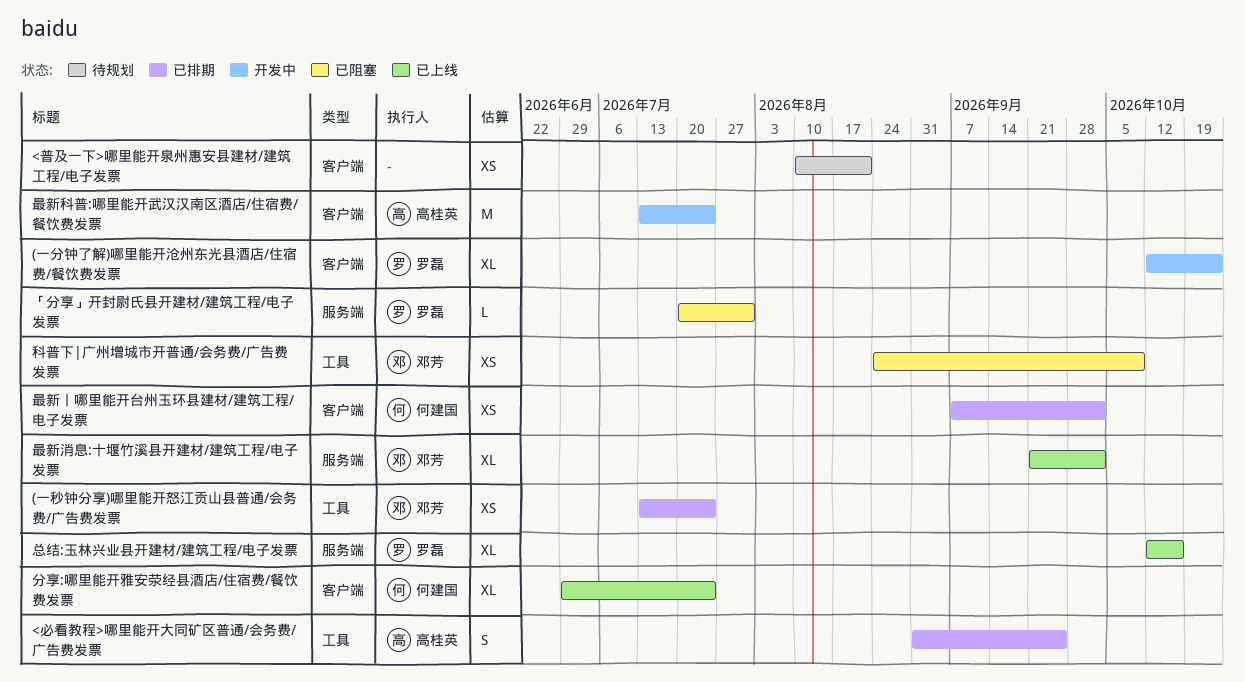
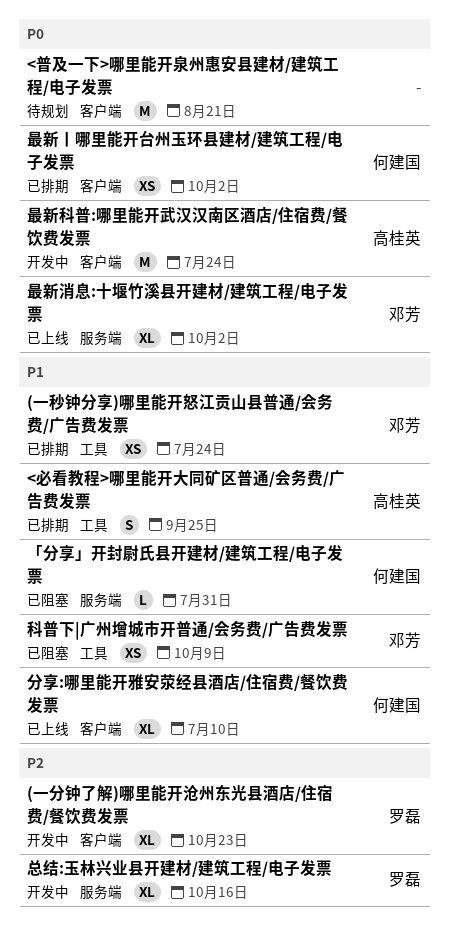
<普及一下>哪里能开泉州惠安县建材/建筑工程/电子发票, estimate: XS -> M
「分享」开封尉氏县开建材/建筑工程/电子发票, owner: 罗磊 -> 何建国
分享:哪里能开雅安荥经县酒店/住宿费/餐饮费发票, due: Jul 24 -> Jul 10
总结:玉林兴业县开建材/建筑工程/电子发票, status: 已上线 -> 开发中

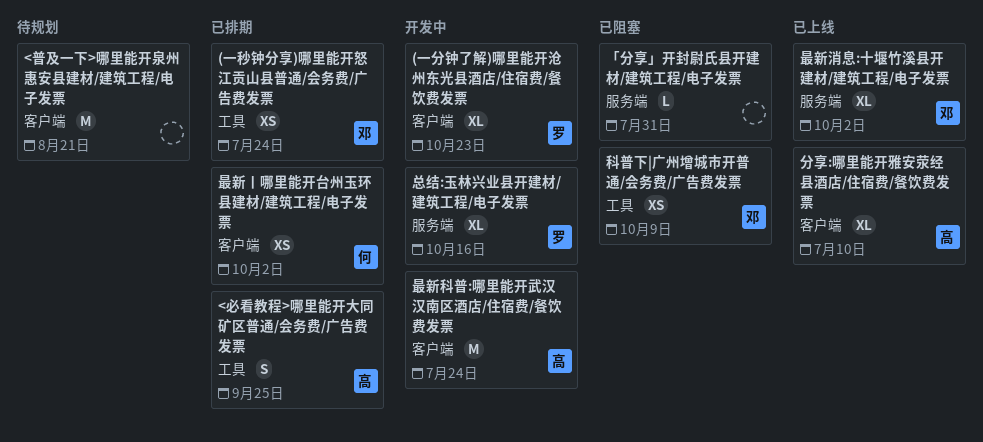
「分享」开封尉氏县开建材/建筑工程/电子发票, owner: 何建国 -> none
分享:哪里能开雅安荥经县酒店/住宿费/餐饮费发票, owner: 何建国 -> 高桂英

